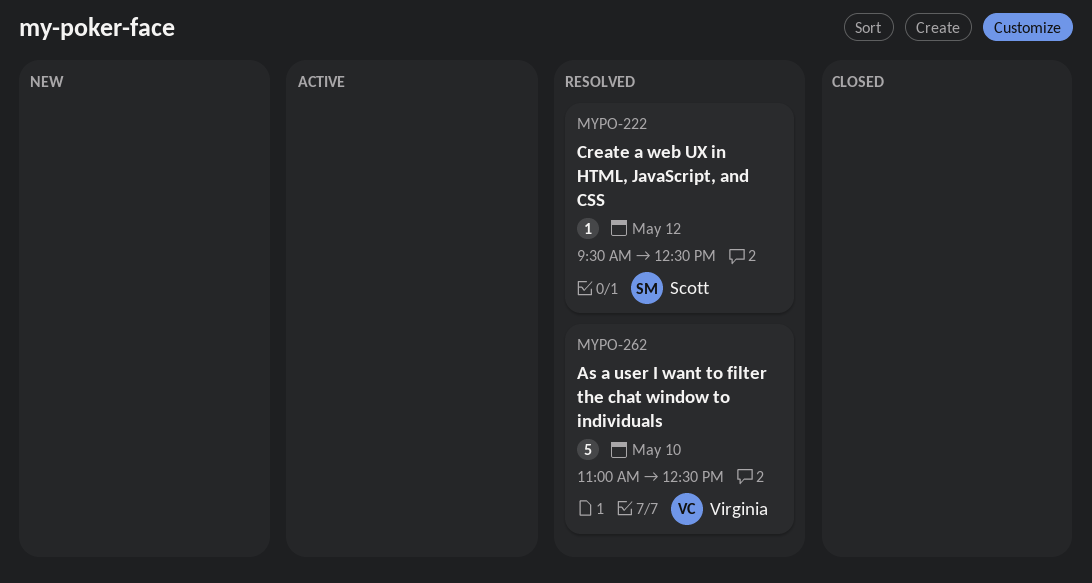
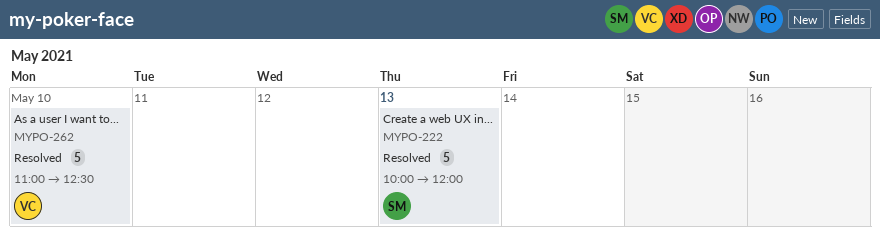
MYPO-222, estimate: 1 -> 5
MYPO-222, day: May 12 -> May 13
MYPO-222, begins: 09:30 -> 10:00
MYPO-222, ends: 12:30 -> 12:00

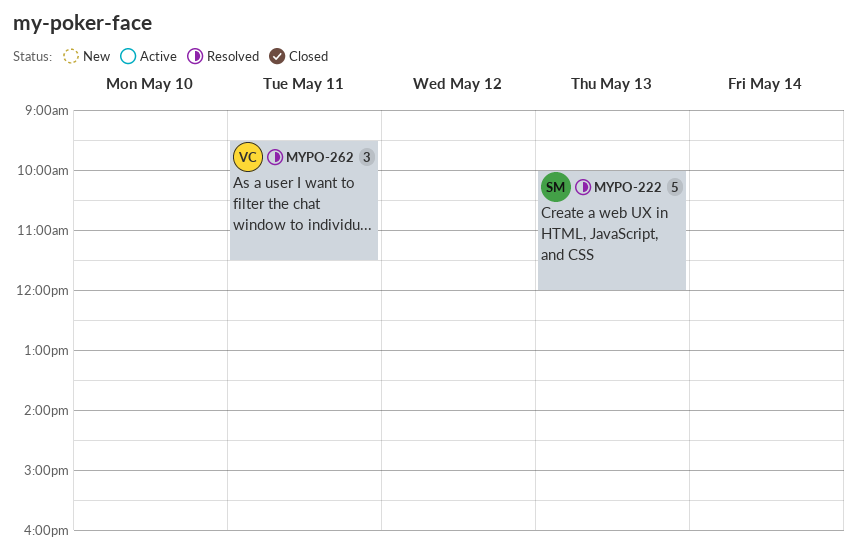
MYPO-262, estimate: 5 -> 3
MYPO-262, day: May 10 -> May 11
MYPO-262, begins: 11:00 -> 09:30
MYPO-262, ends: 12:30 -> 11:30

